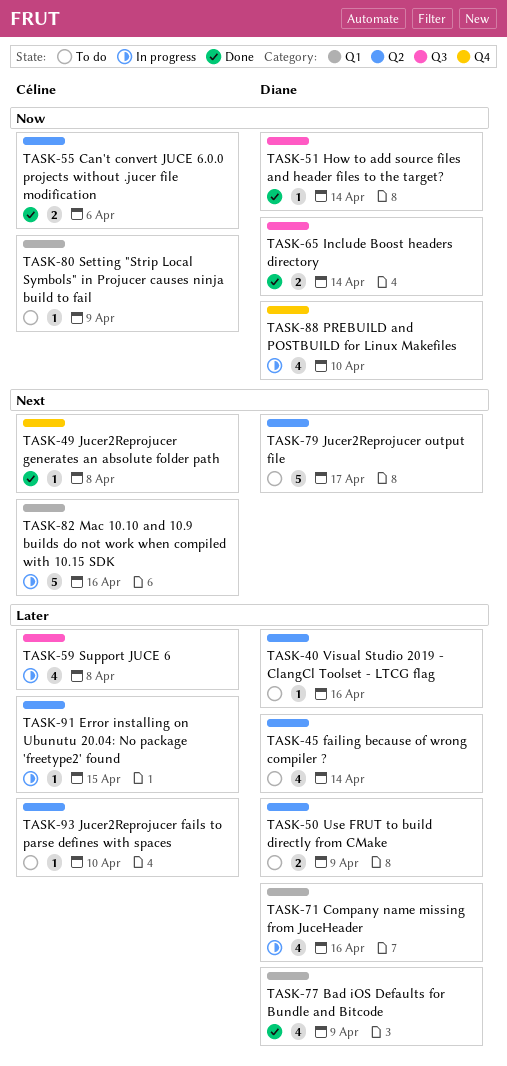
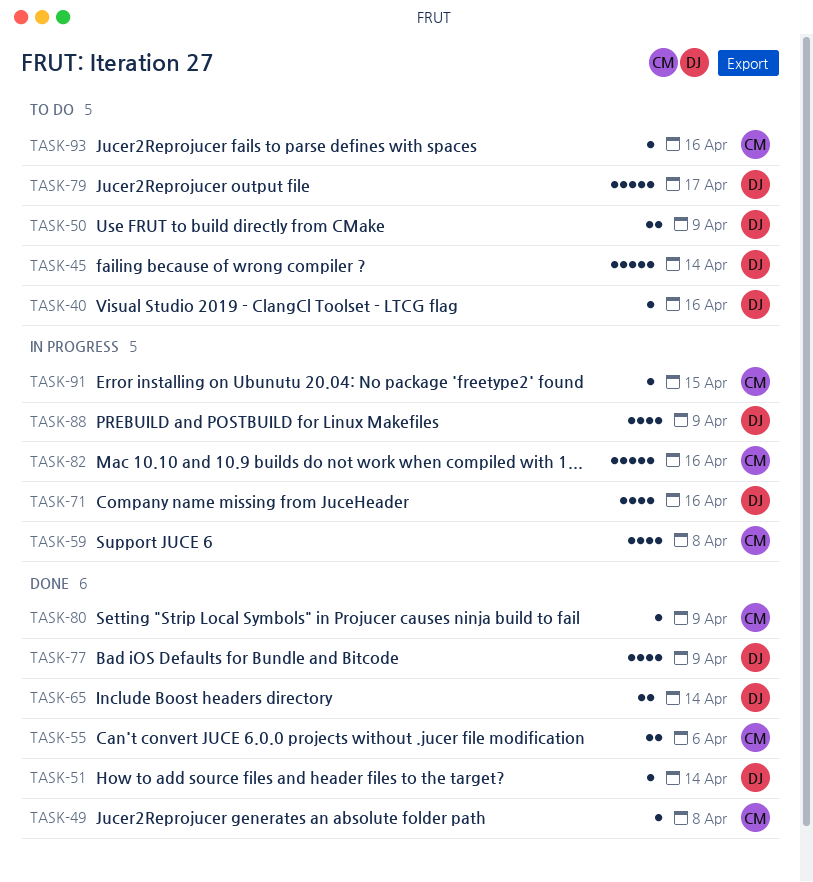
TASK-45, estimate: 4 -> 5
TASK-80, status: To do -> Done
TASK-88, due: Apr 10 -> Apr 9
TASK-93, due: Apr 10 -> Apr 16

